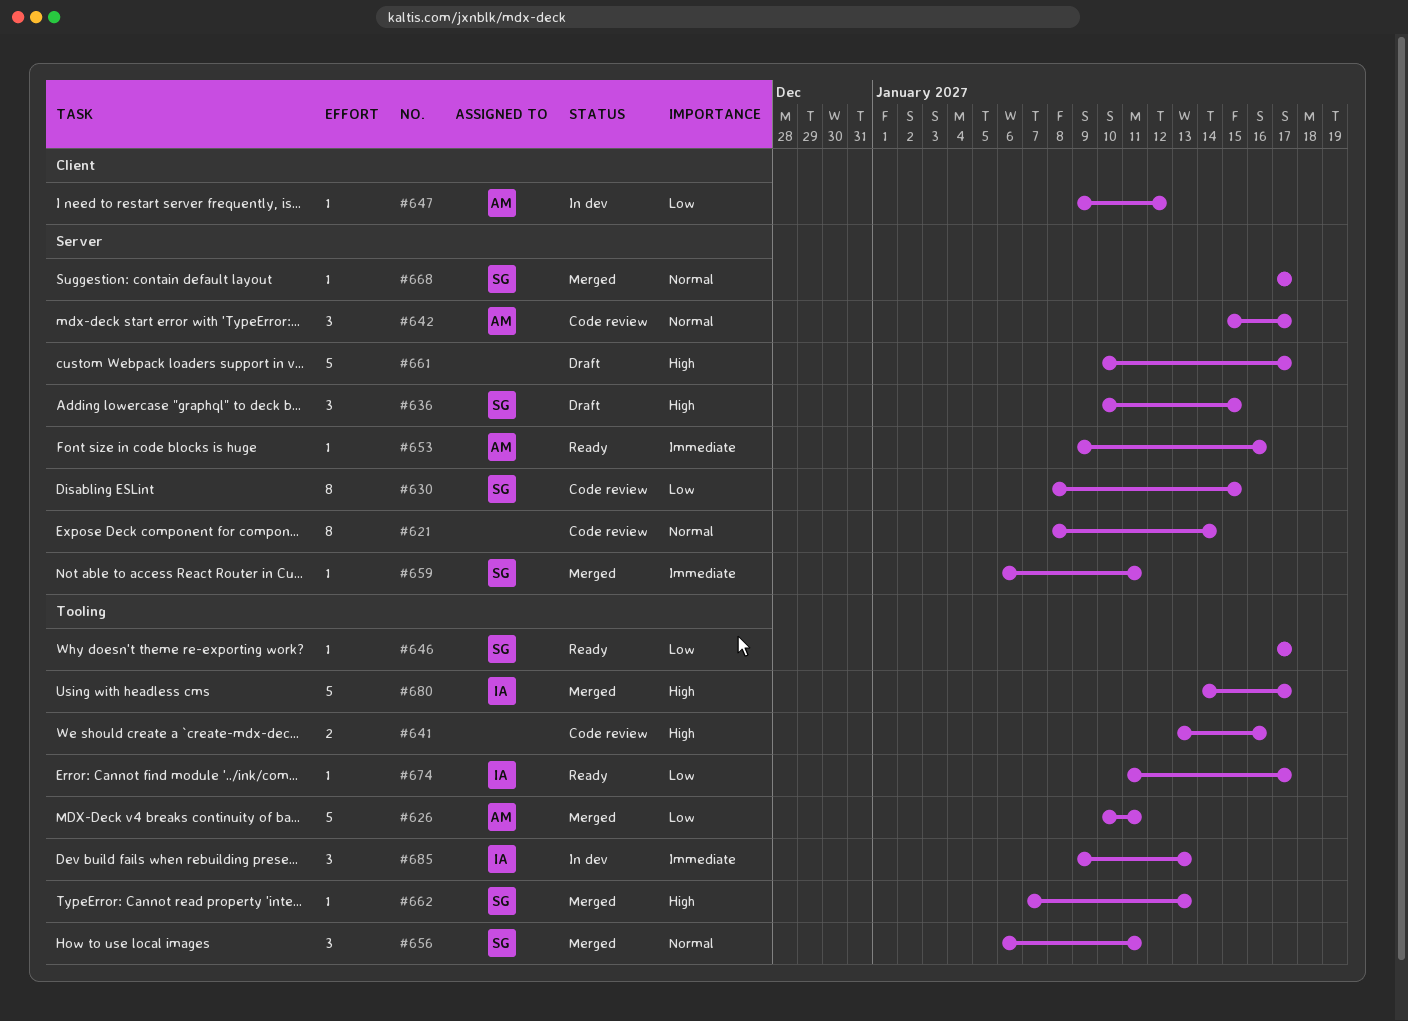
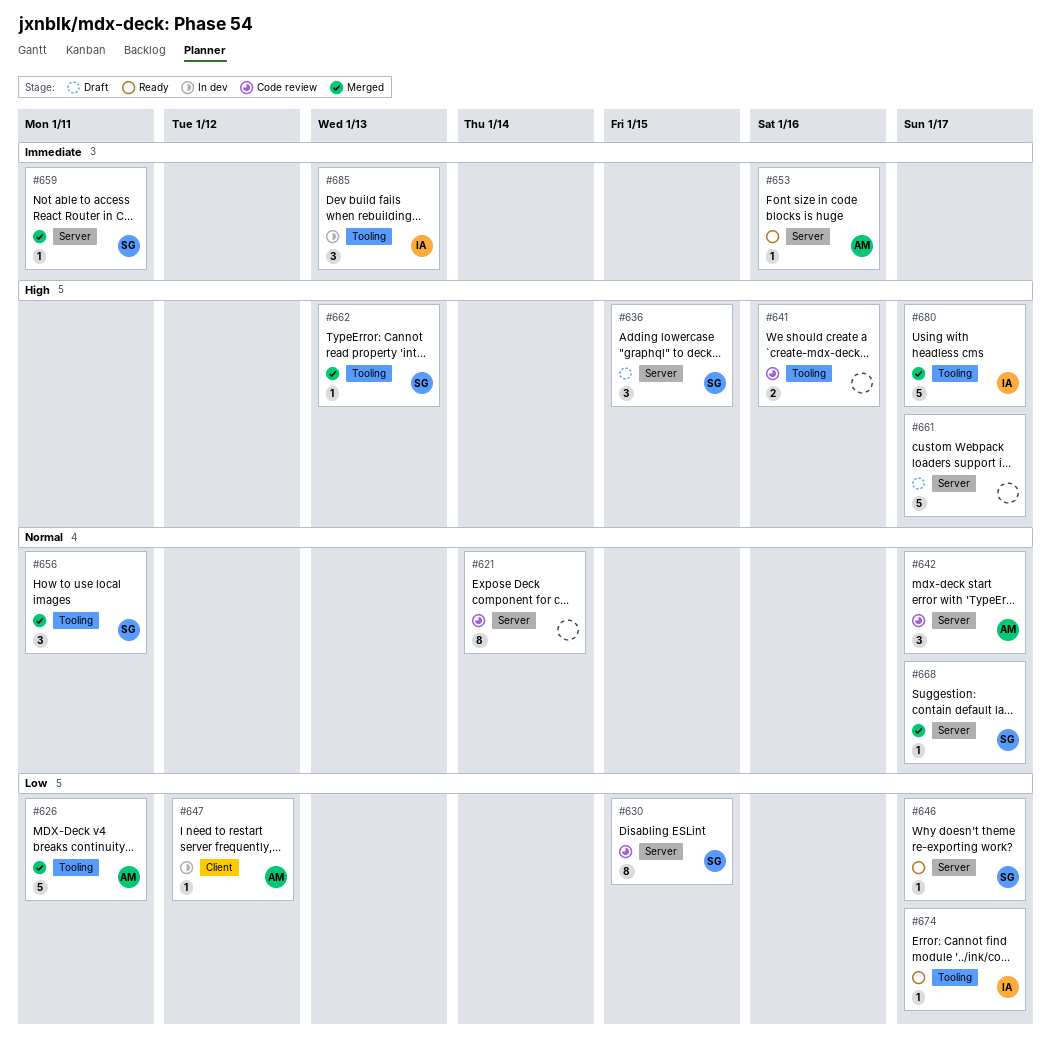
#646, label: Tooling -> Server

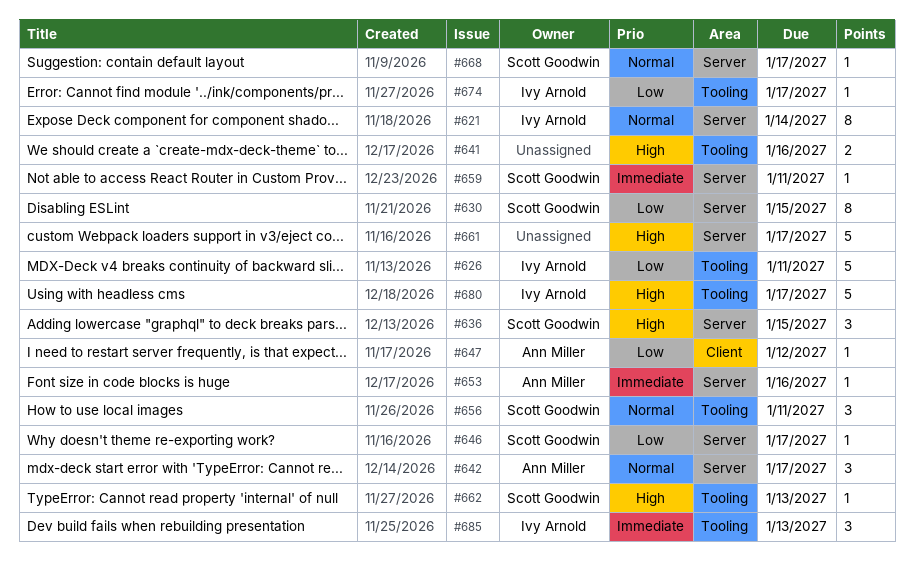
#621, owner: none -> Ivy Arnold
#626, owner: Ann Miller -> Ivy Arnold

